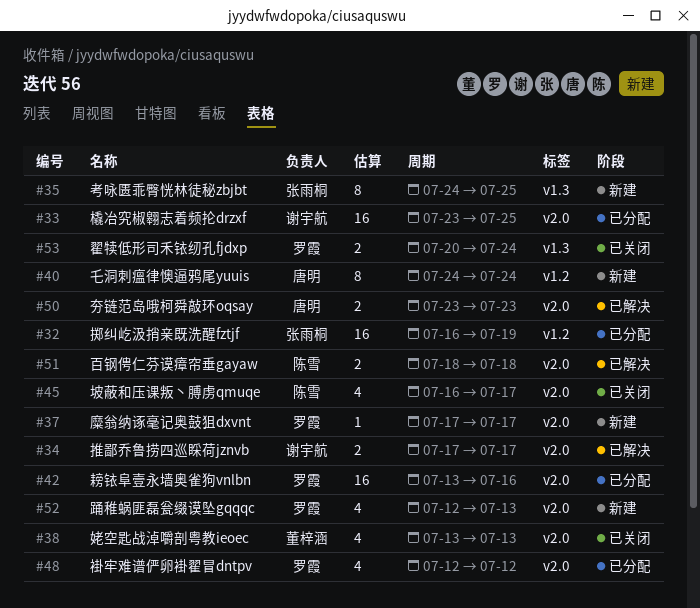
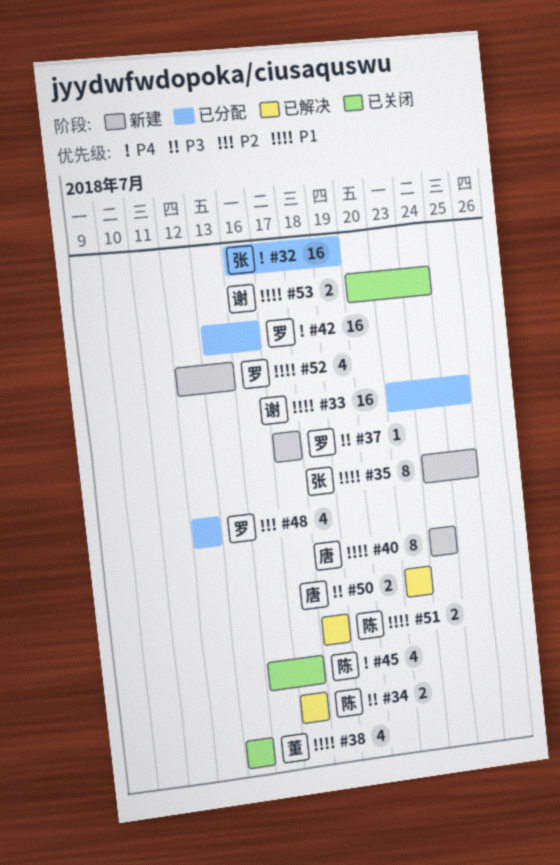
#34, owner: 谢宇航 -> 陈雪
#53, owner: 罗霞 -> 谢宇航

